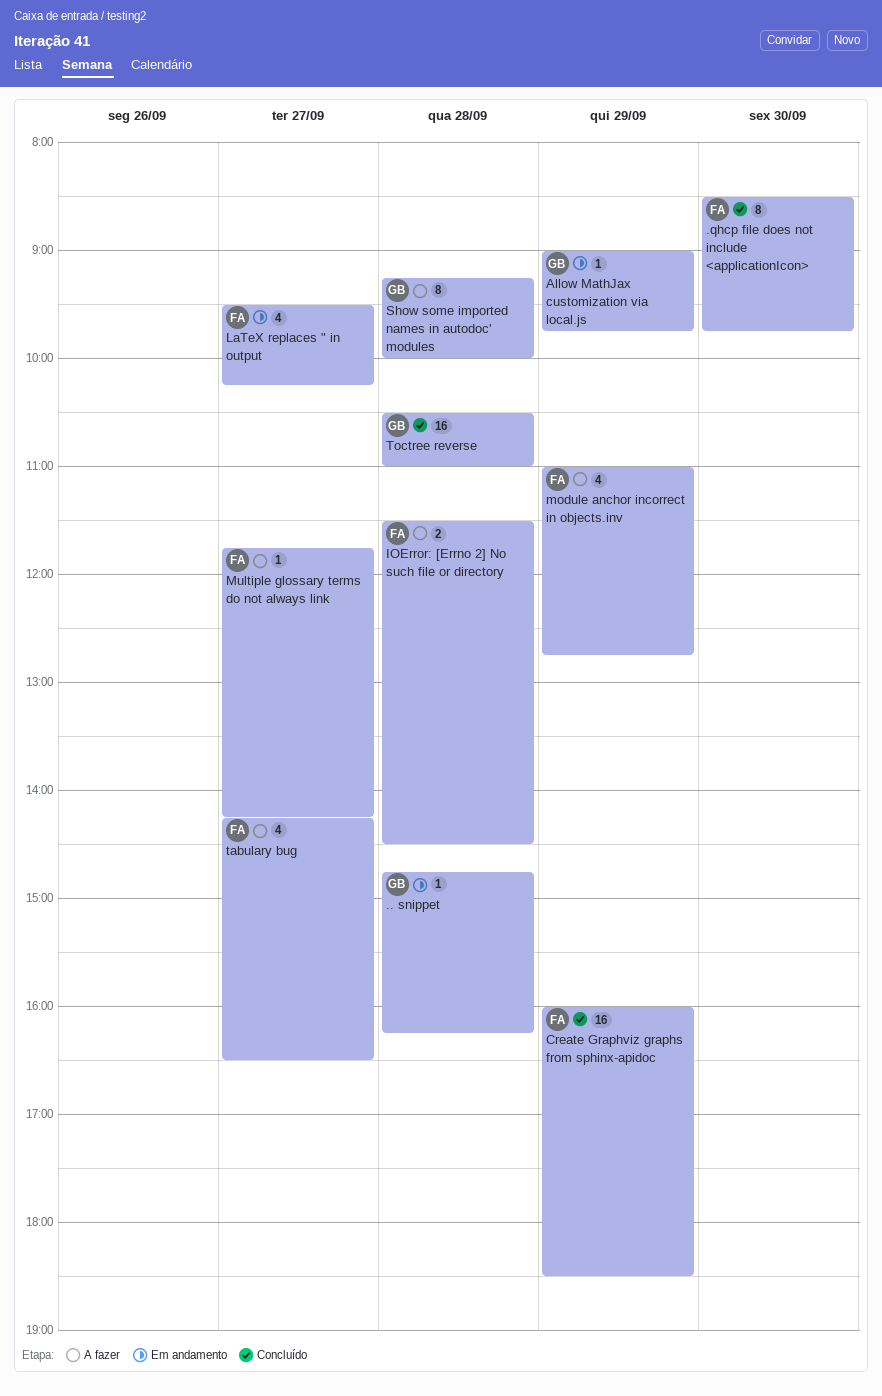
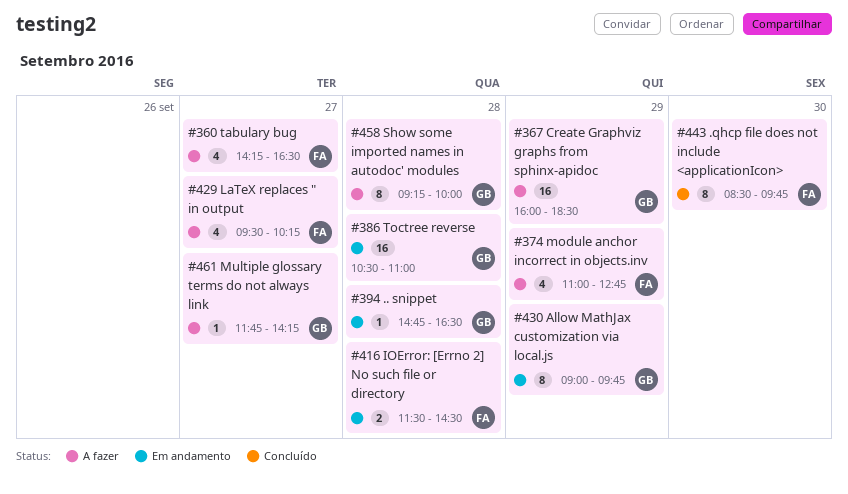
.. snippet, ends: 16:15 -> 16:30
Allow MathJax customization via local.js, estimate: 1 -> 8
Create Graphviz graphs from sphinx-apidoc, status: Concluído -> A fazer
Create Graphviz graphs from sphinx-apidoc, owner: FA -> GB
IOError: [Errno 2] No such file or directory, status: A fazer -> Em andamento
LaTeX replaces " in output, status: Em andamento -> A fazer
Multiple glossary terms do not always link, owner: FA -> GB
Toctree reverse, status: Concluído -> Em andamento

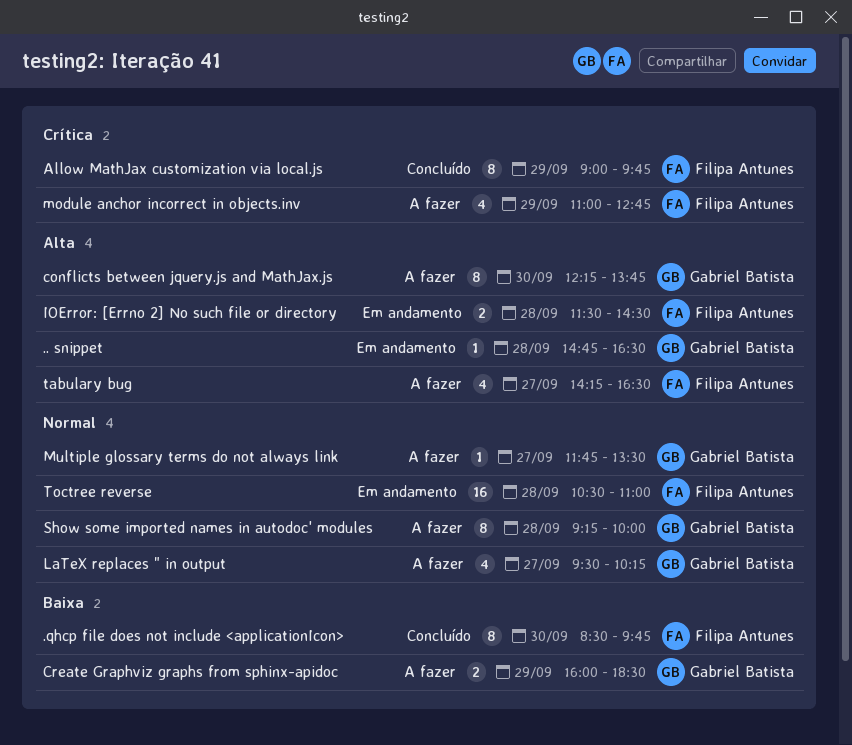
Allow MathJax customization via local.js, status: Em andamento -> Concluído
Allow MathJax customization via local.js, owner: Gabriel Batista -> Filipa Antunes
conflicts between jquery.js and MathJax.js: none -> present
Create Graphviz graphs from sphinx-apidoc, estimate: 16 -> 2
LaTeX replaces " in output, owner: Filipa Antunes -> Gabriel Batista
Multiple glossary terms do not always link, ends: 14:15 -> 13:30
Toctree reverse, owner: Gabriel Batista -> Filipa Antunes

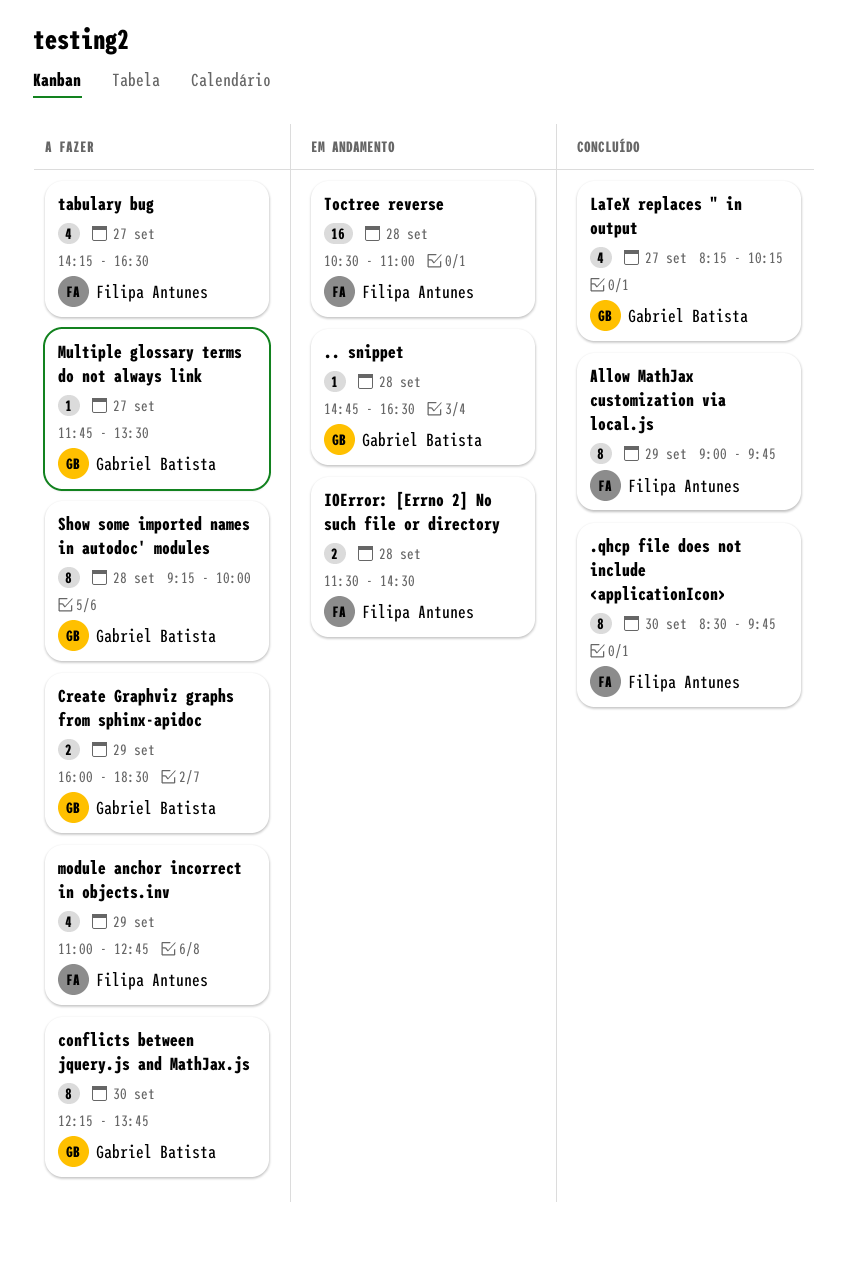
LaTeX replaces " in output, status: A fazer -> Concluído
LaTeX replaces " in output, begins: 09:30 -> 08:15

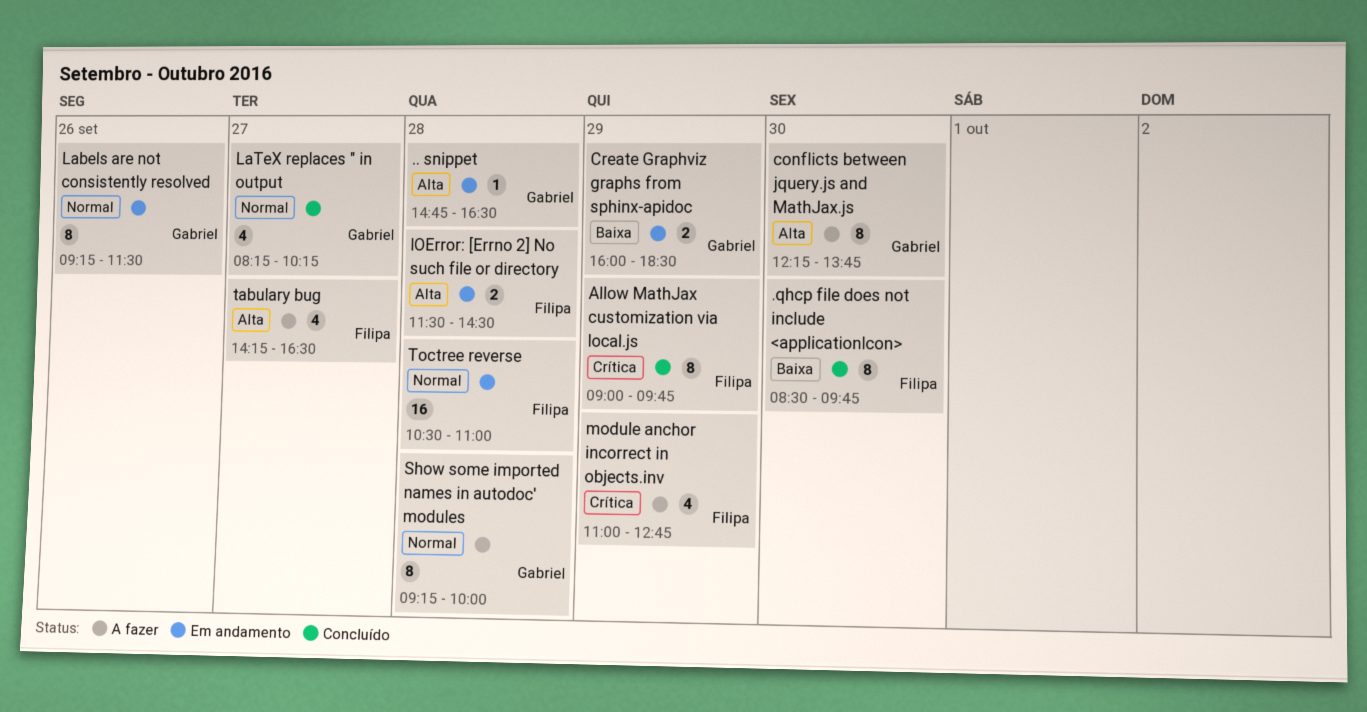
Create Graphviz graphs from sphinx-apidoc, status: A fazer -> Em andamento
Labels are not consistently resolved: none -> present
Multiple glossary terms do not always link: present -> none

